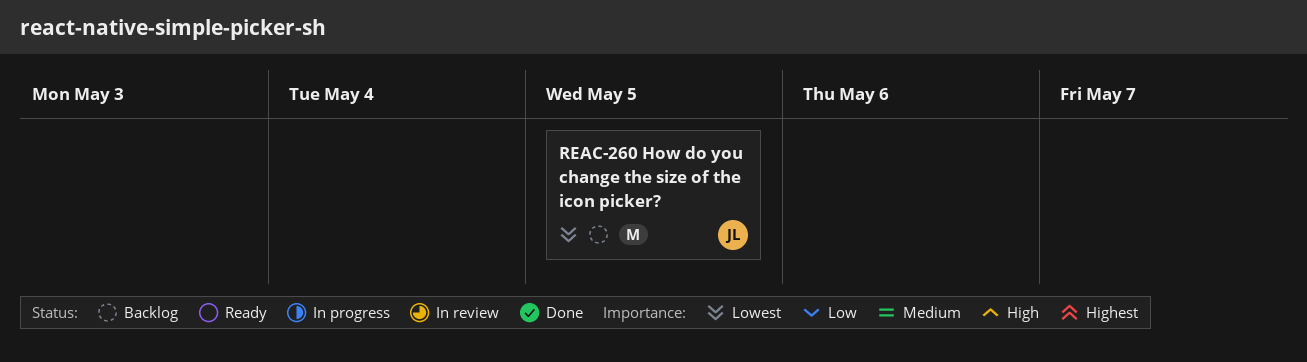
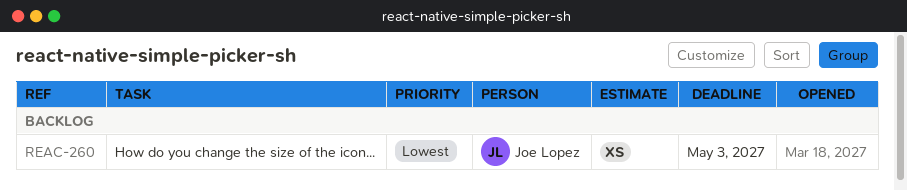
REAC-260, estimate: M -> XS
REAC-260, due: May 5 -> May 3

